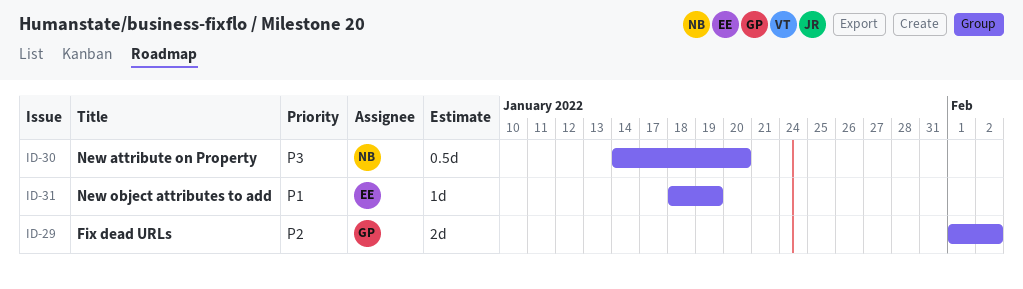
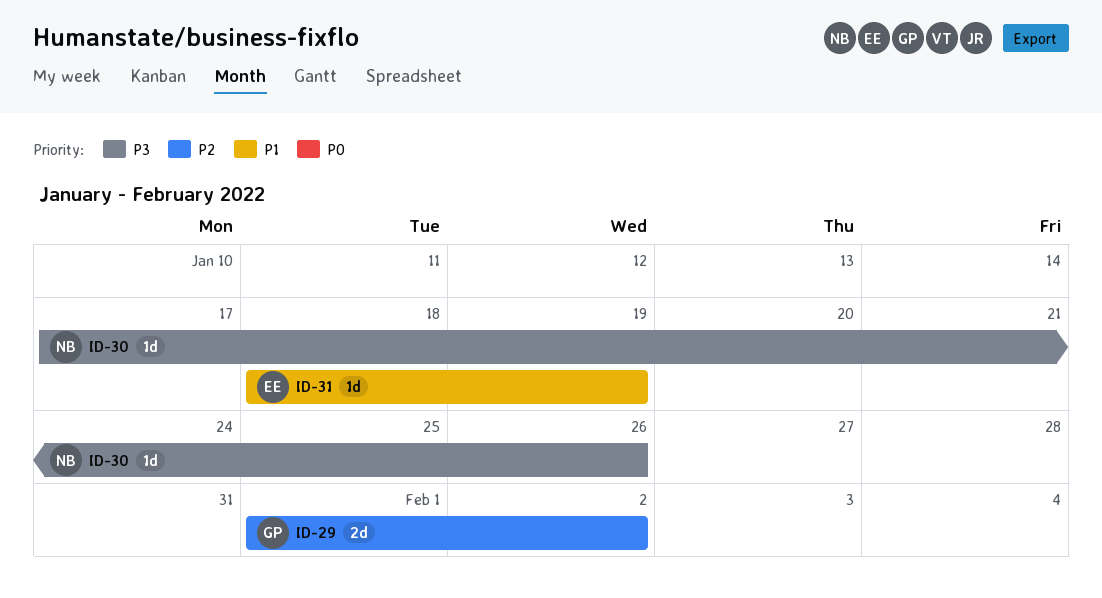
ID-30, estimate: 0.5d -> 1d
ID-30, start: Jan 14 -> Jan 17
ID-30, due: Jan 20 -> Jan 26

